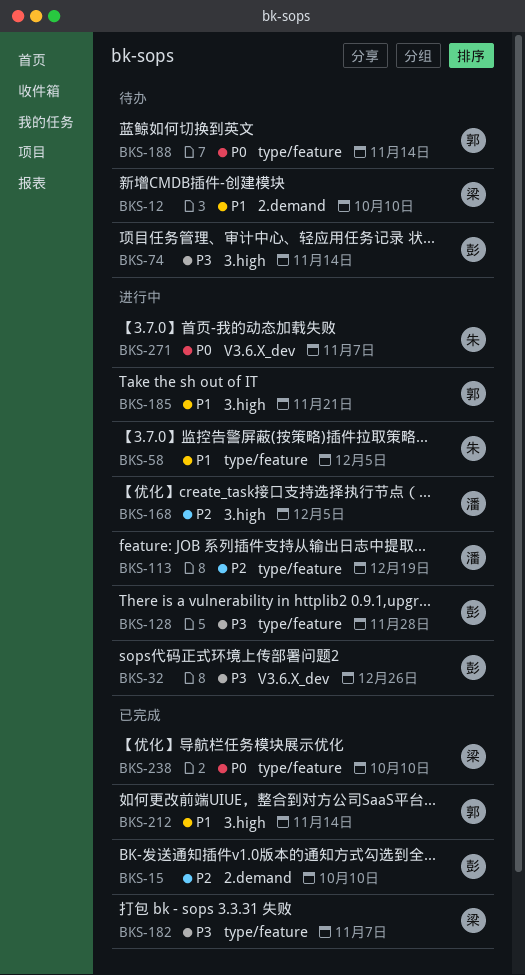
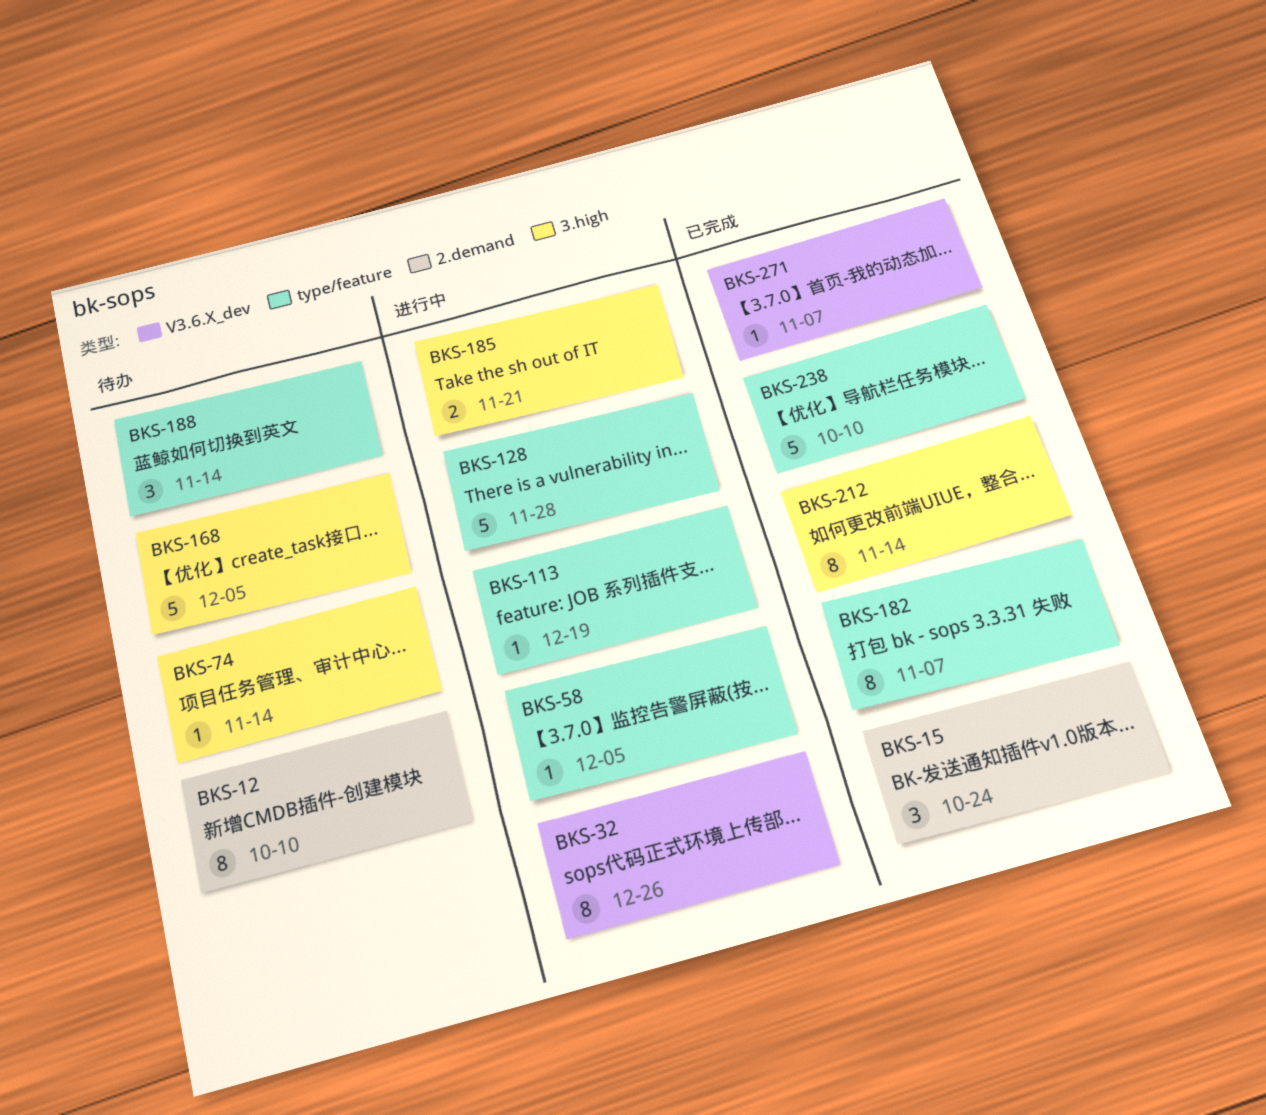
BKS-15, due: Oct 10 -> Oct 24
BKS-168, status: 进行中 -> 待办
BKS-271, status: 进行中 -> 已完成

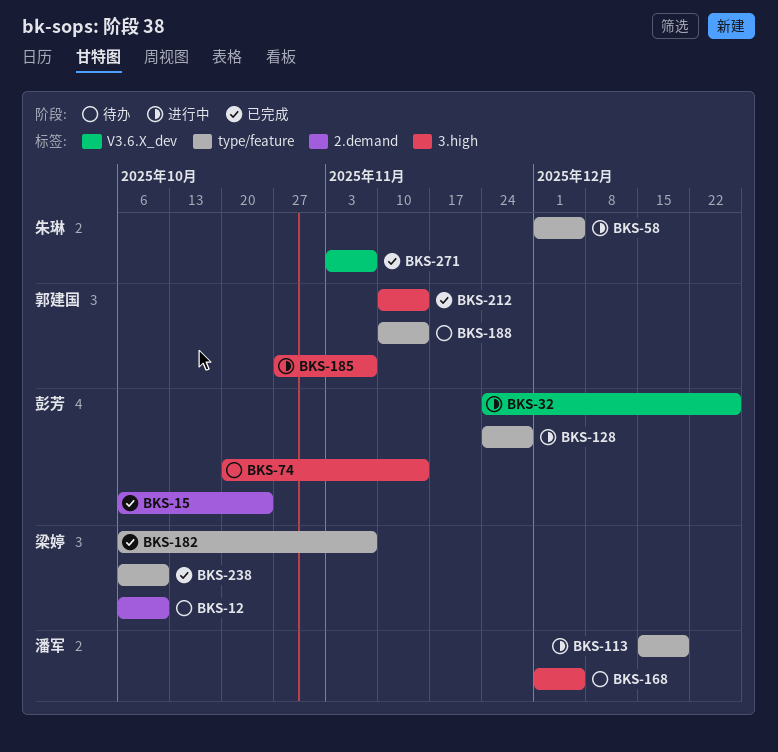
BKS-185, due: Nov 21 -> Nov 7

